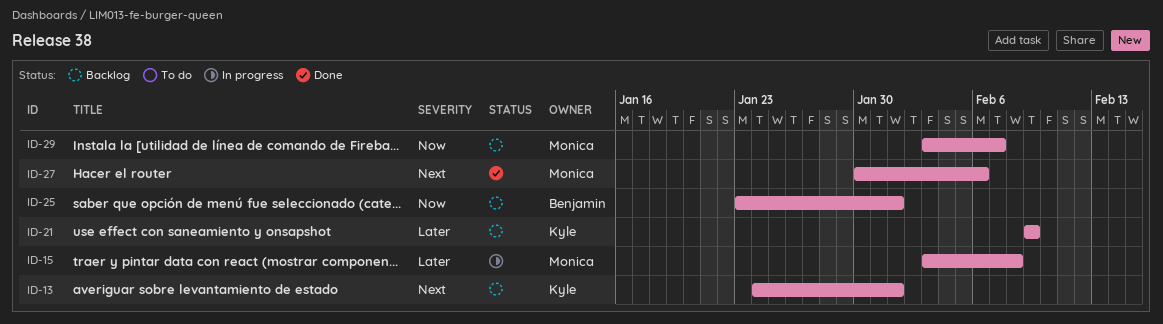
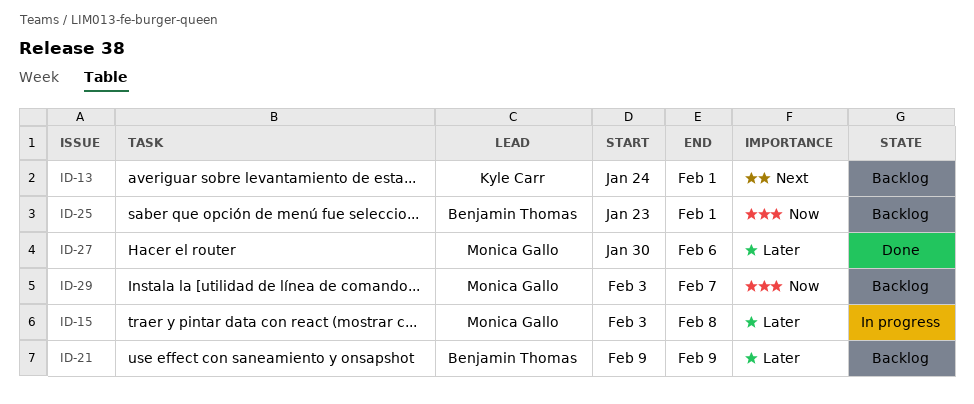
ID-21, owner: Kyle Carr -> Benjamin Thomas
ID-27, priority: Next -> Later

